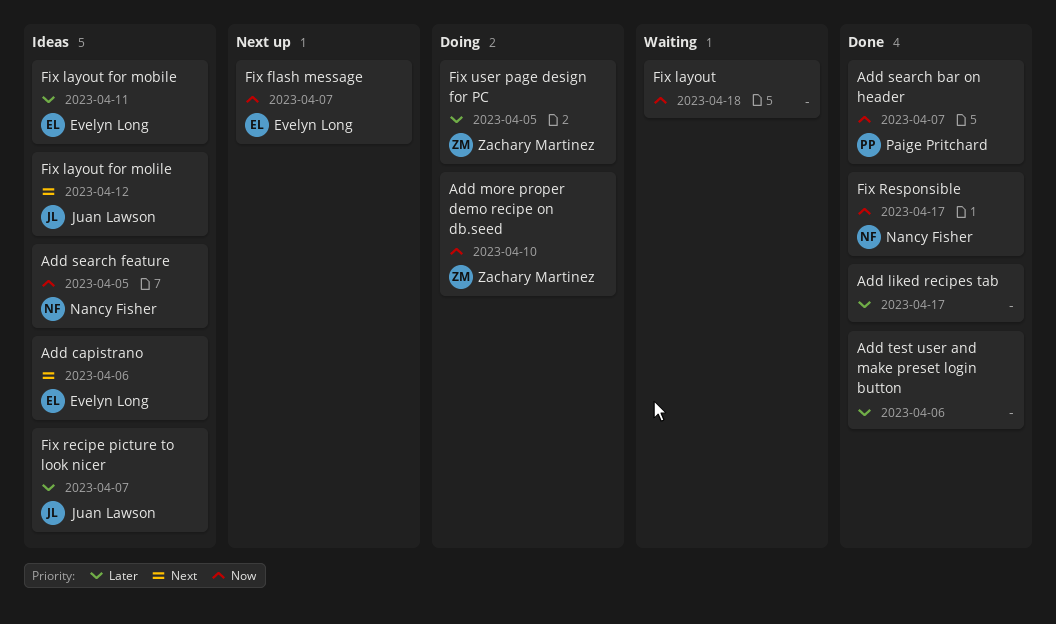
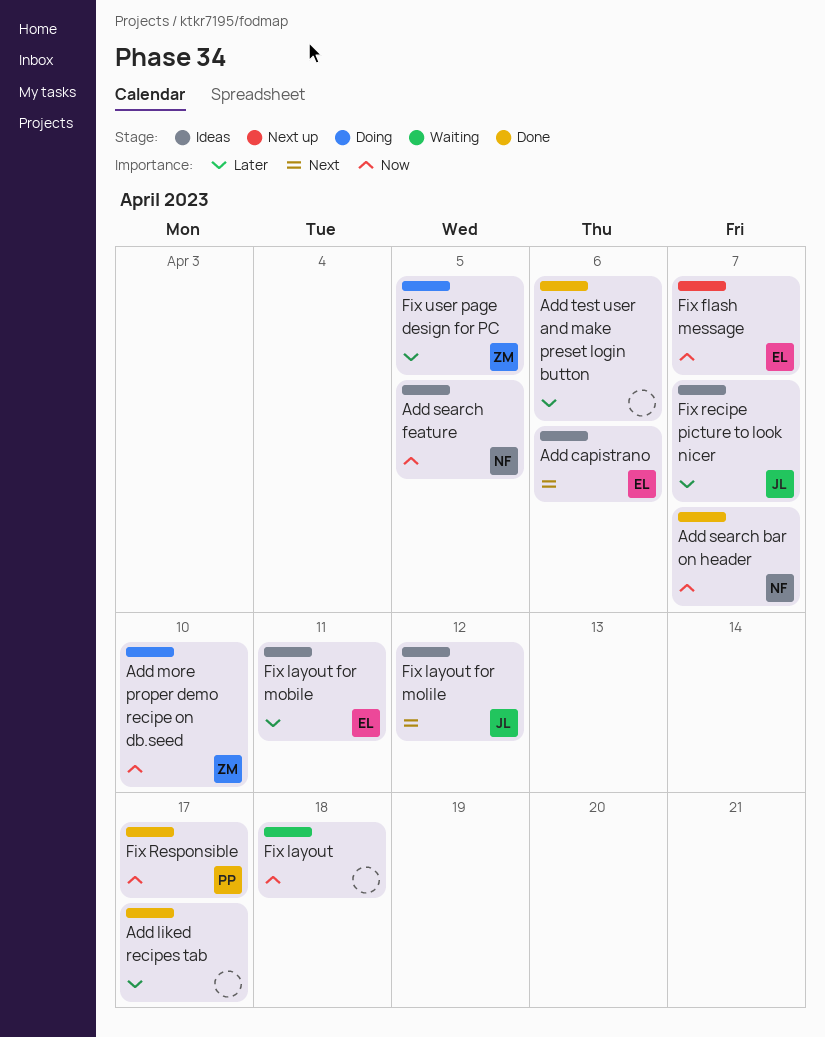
Add search bar on header, owner: Paige Pritchard -> Nancy Fisher
Fix Responsible, owner: Nancy Fisher -> Paige Pritchard

